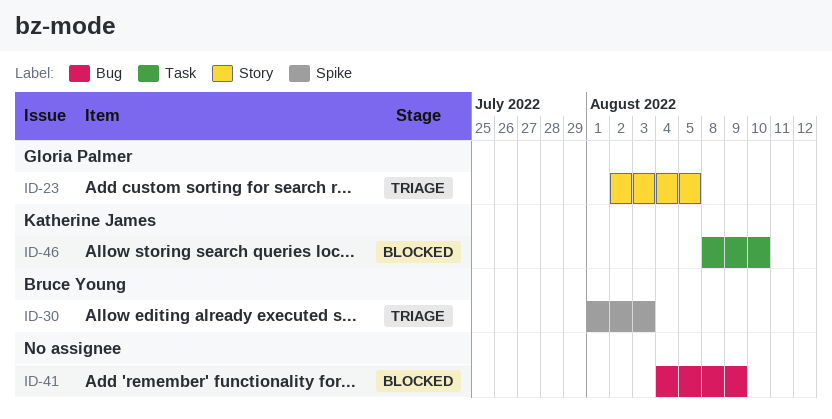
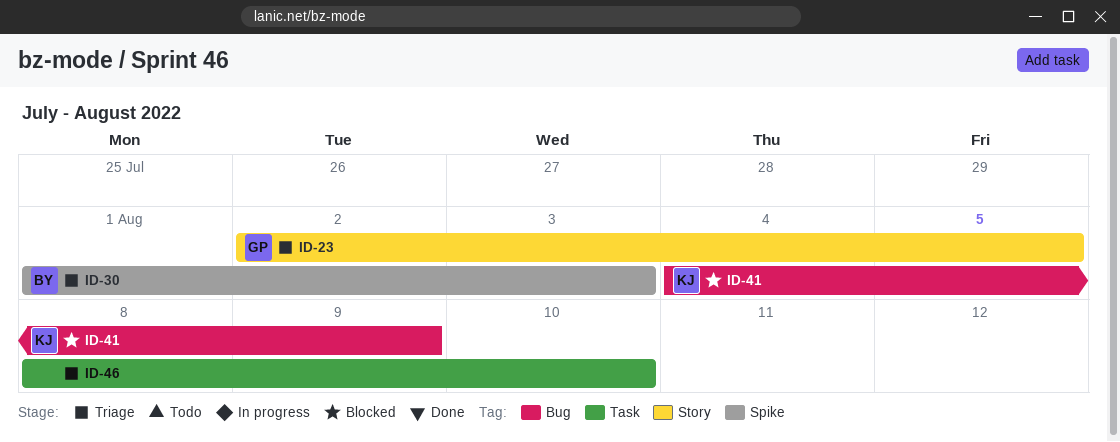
ID-41, owner: none -> Katherine James
ID-46, status: Blocked -> Triage
ID-46, owner: Katherine James -> none

